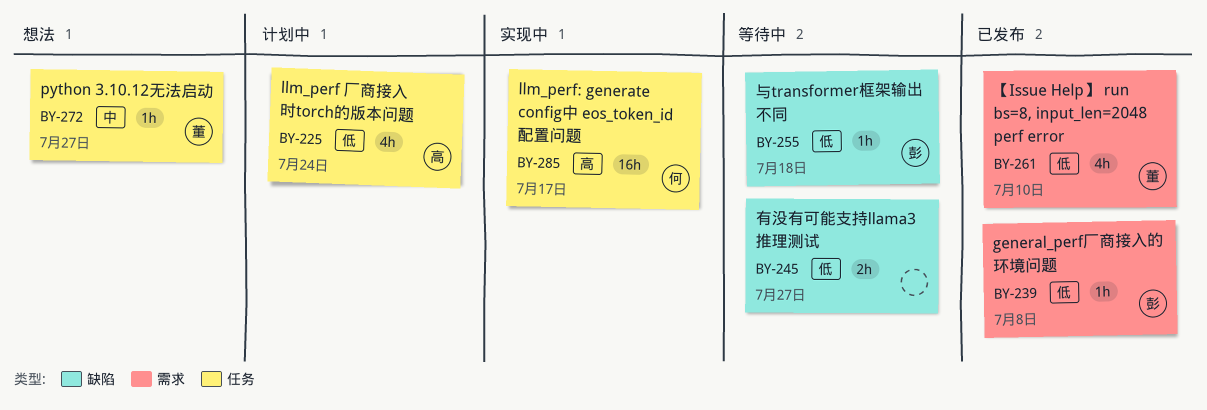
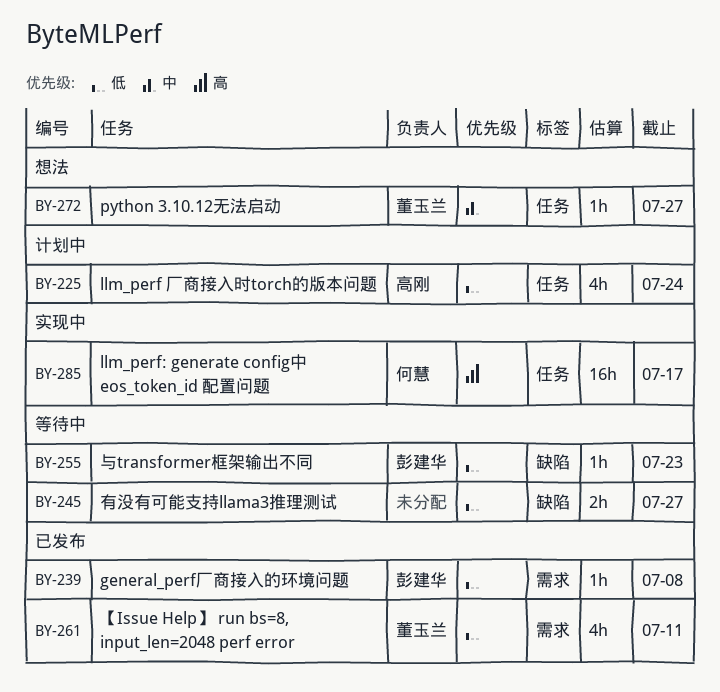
BY-255, due: Jul 18 -> Jul 23
BY-261, due: Jul 10 -> Jul 11

